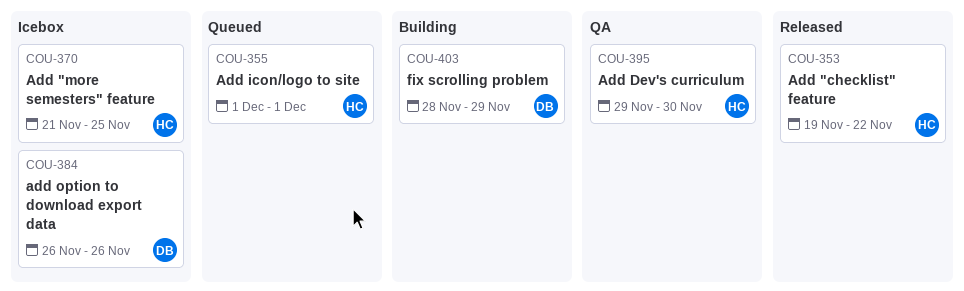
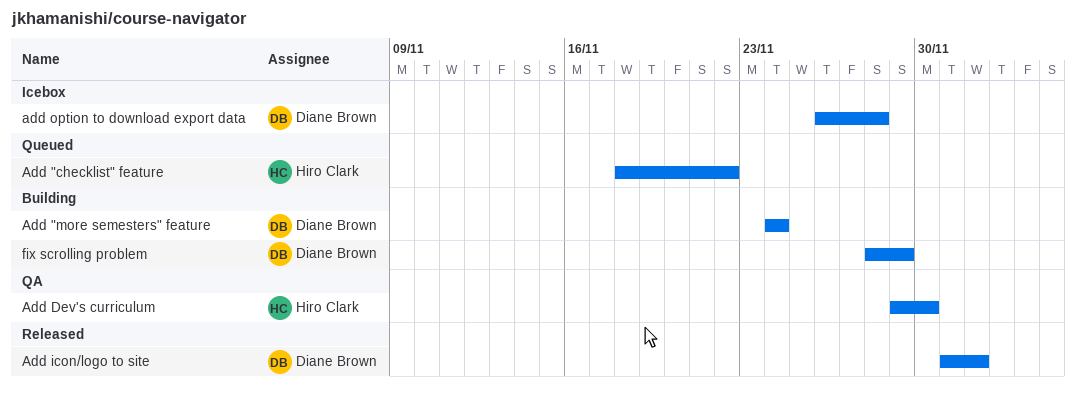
Add "checklist" feature, status: Released -> Queued
Add "checklist" feature, start: Nov 19 -> Nov 18
Add "more semesters" feature, status: Icebox -> Building
Add "more semesters" feature, owner: Hiro Clark -> Diane Brown
Add "more semesters" feature, start: Nov 21 -> Nov 24
Add "more semesters" feature, due: Nov 25 -> Nov 24
Add icon/logo to site, status: Queued -> Released
Add icon/logo to site, owner: Hiro Clark -> Diane Brown
Add icon/logo to site, due: Dec 1 -> Dec 2
add option to download export data, due: Nov 26 -> Nov 28

